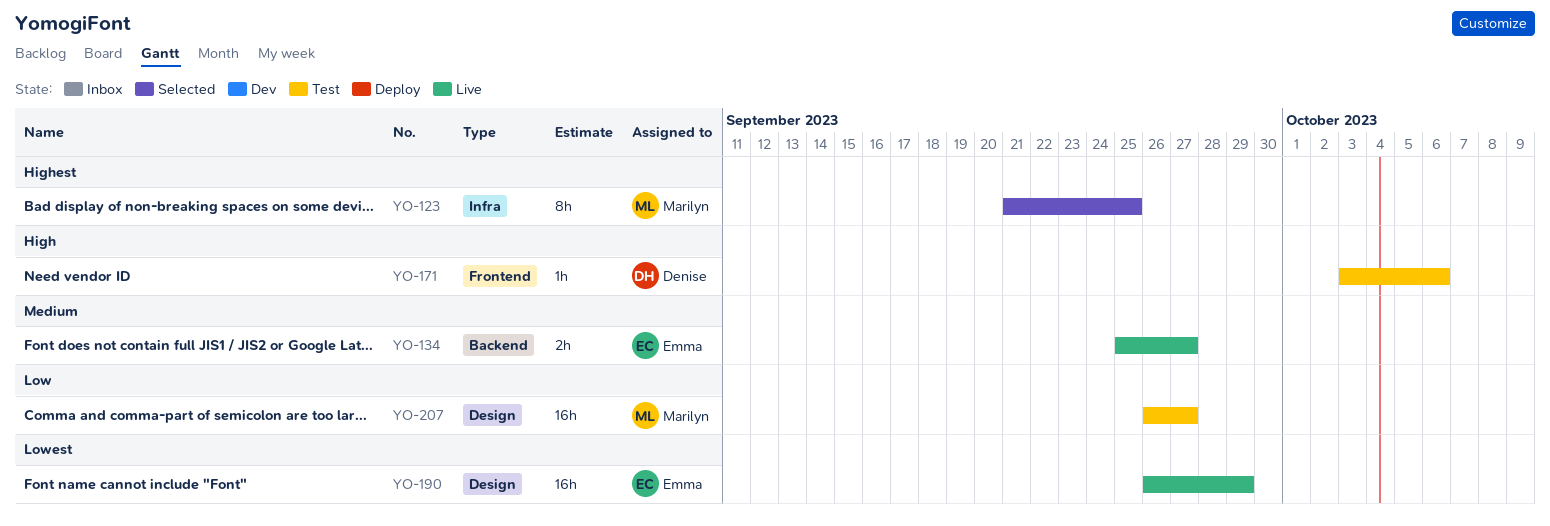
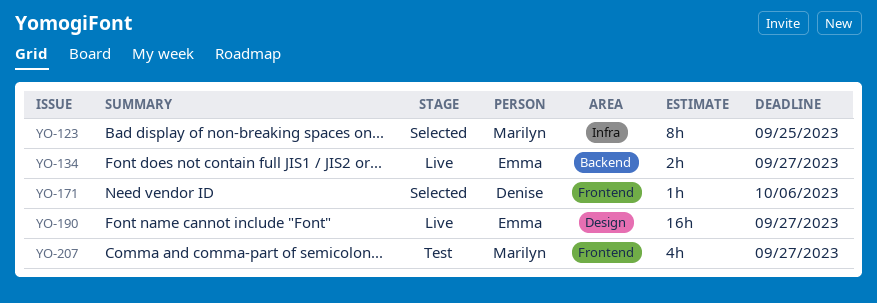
YO-171, status: Test -> Selected
YO-190, due: Sep 29 -> Sep 27
YO-207, label: Design -> Frontend
YO-207, estimate: 16h -> 4h

